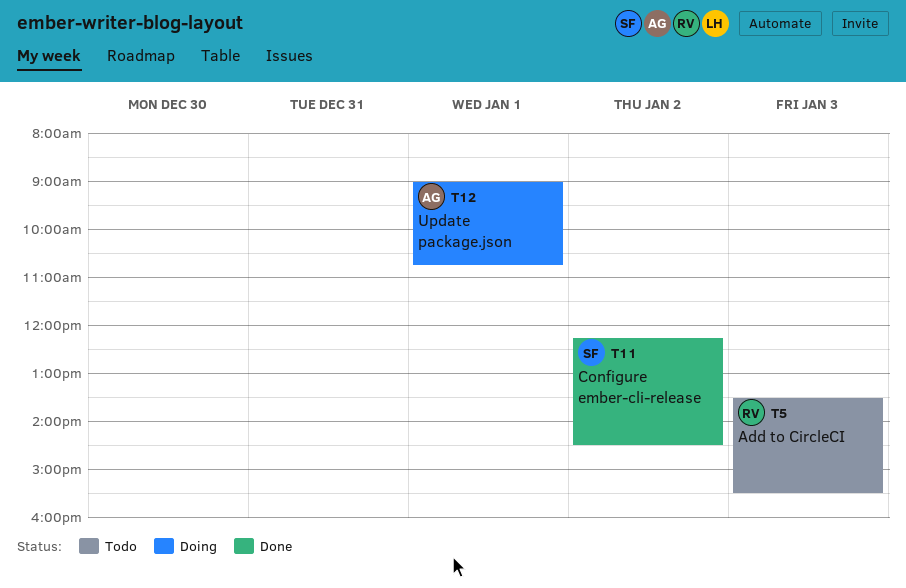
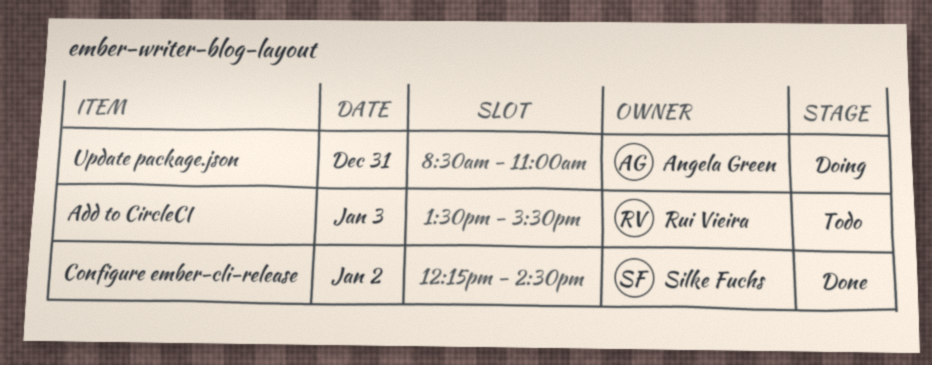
Update package.json, day: Jan 1 -> Dec 31
Update package.json, begins: 09:00 -> 08:30
Update package.json, ends: 10:45 -> 11:00

